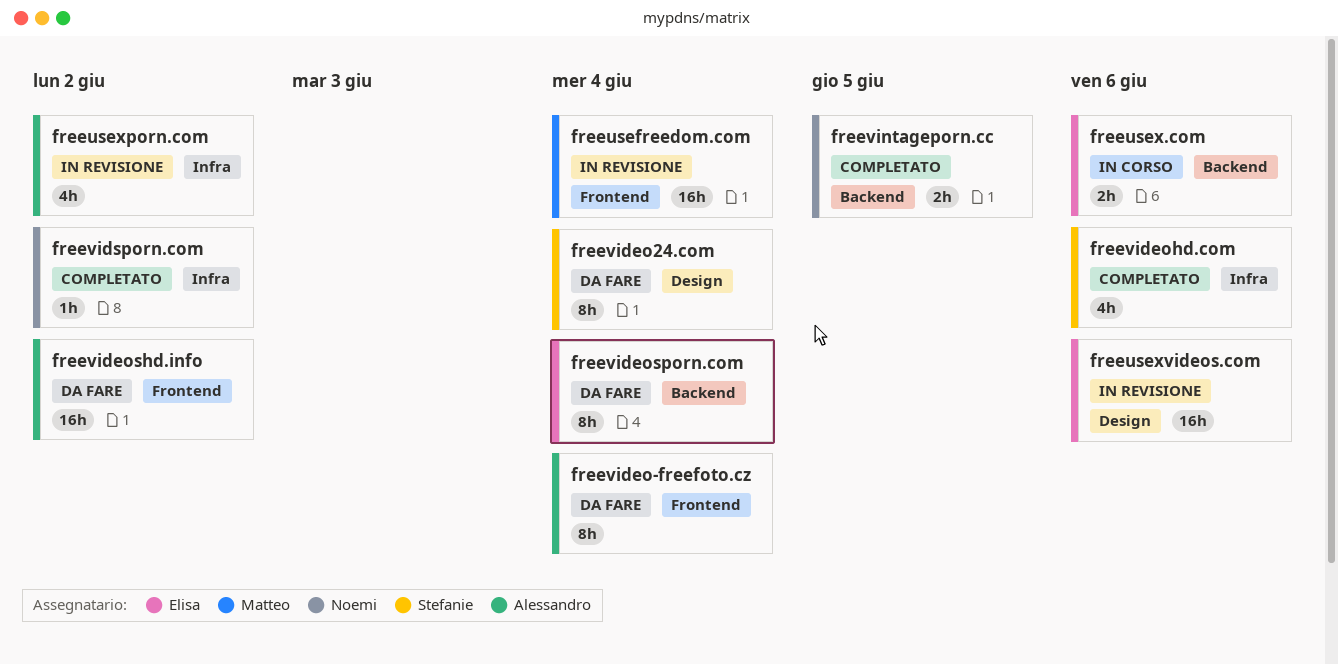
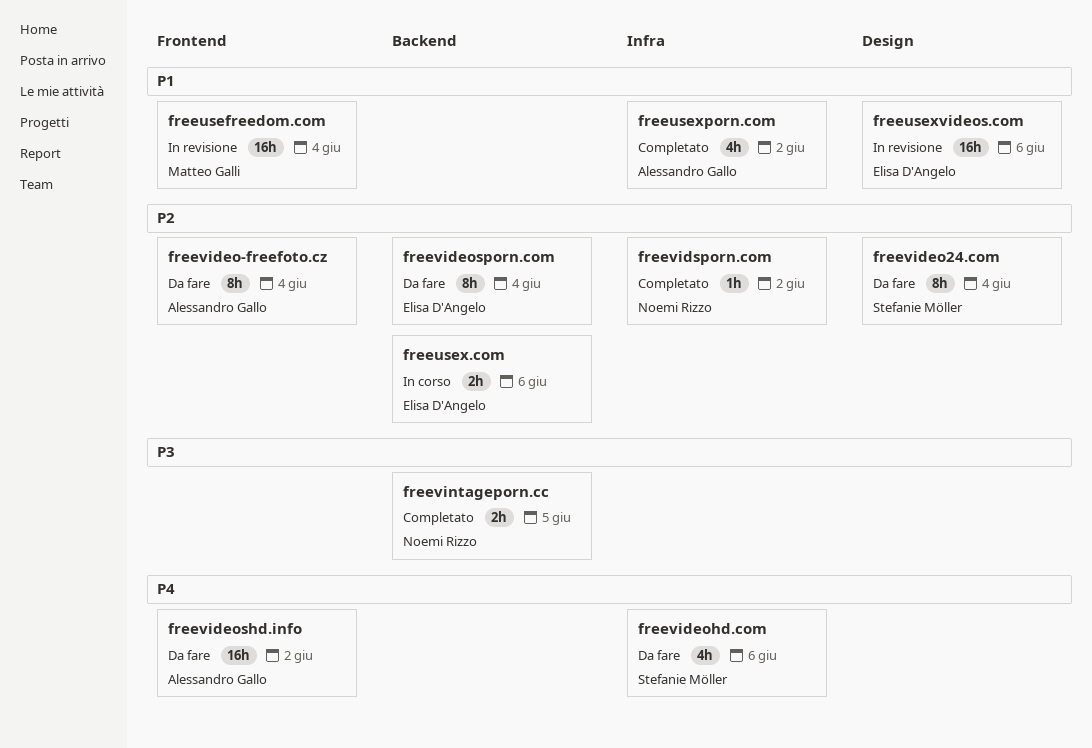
freeusexporn.com, status: In revisione -> Completato
freevideohd.com, status: Completato -> Da fare

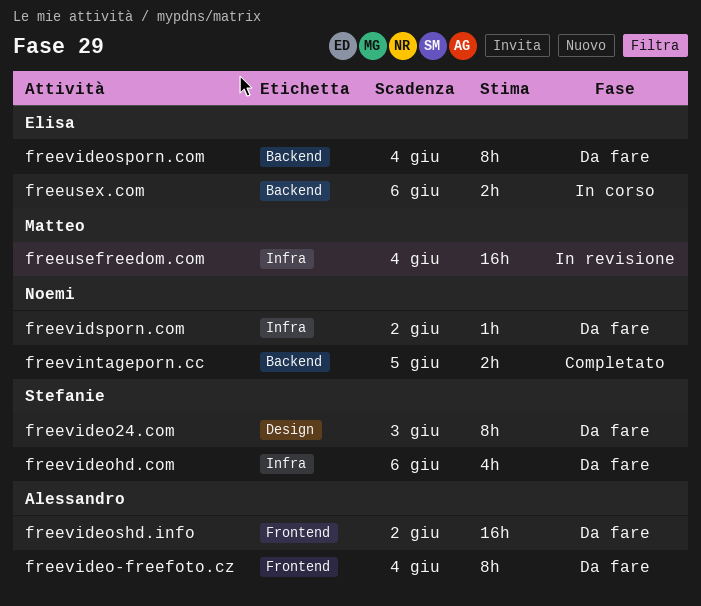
freeusefreedom.com, label: Frontend -> Infra
freeusexporn.com: present -> none
freeusexvideos.com: present -> none
freevideo24.com, due: Jun 4 -> Jun 3
freevidsporn.com, status: Completato -> Da fare

